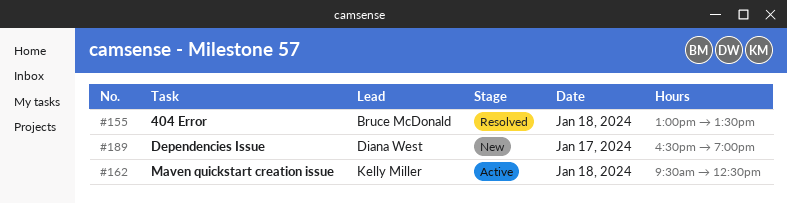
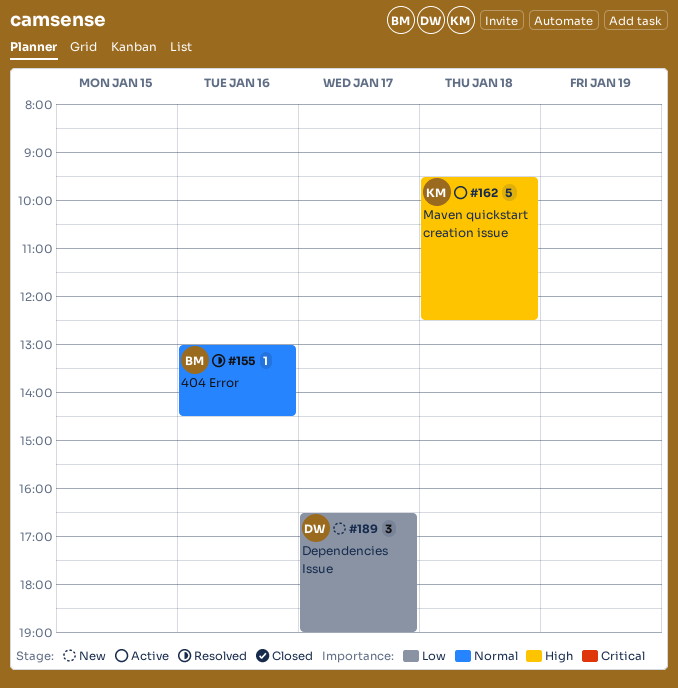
#155, day: Jan 18 -> Jan 16
#155, ends: 13:30 -> 14:30

